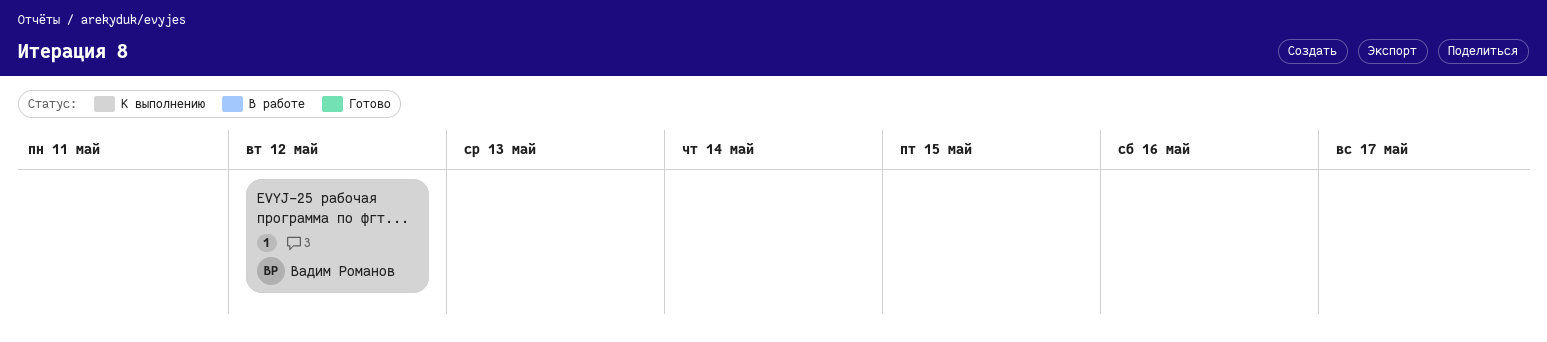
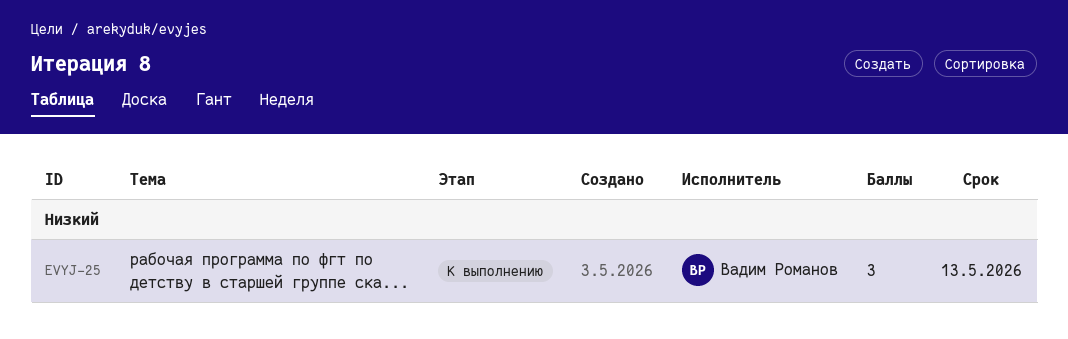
EVYJ-25, estimate: 1 -> 3
EVYJ-25, due: May 12 -> May 13

